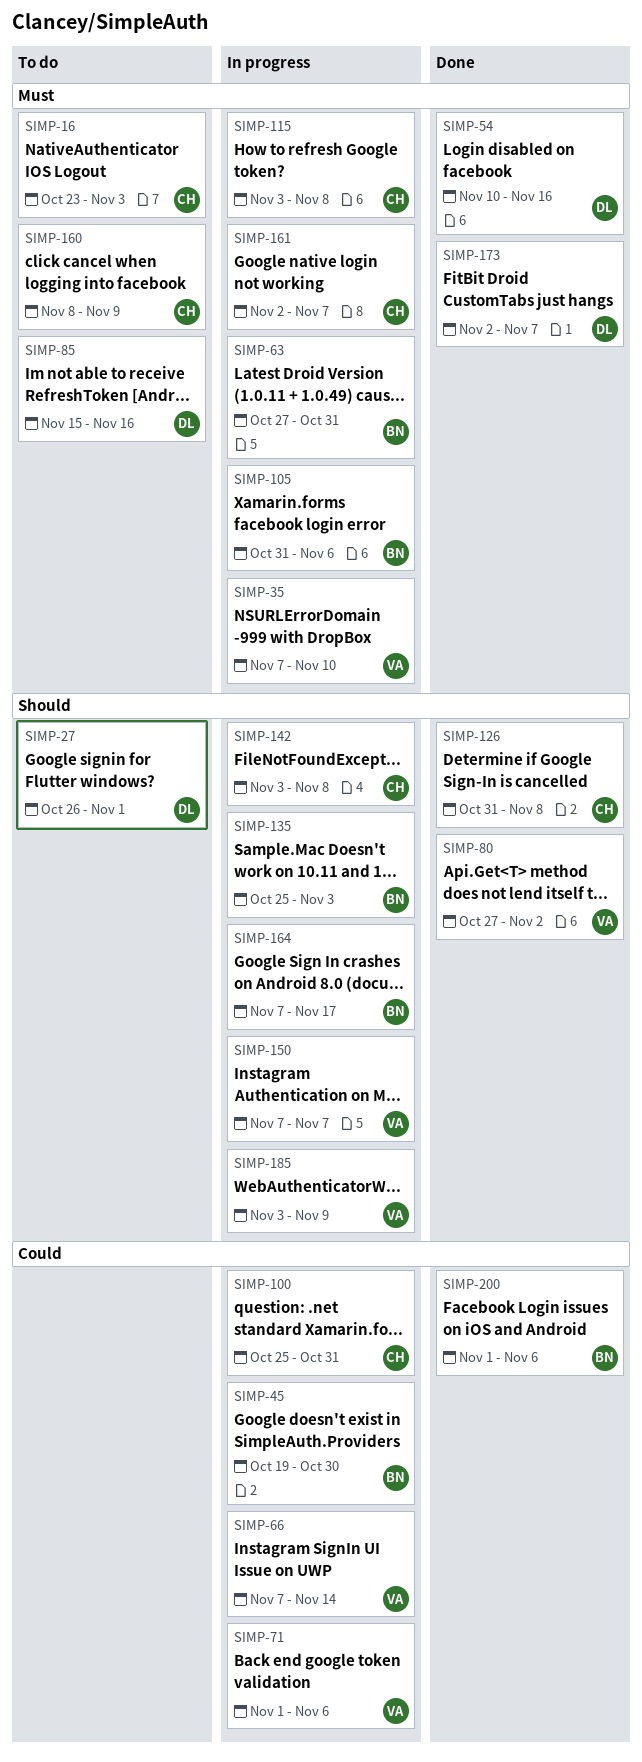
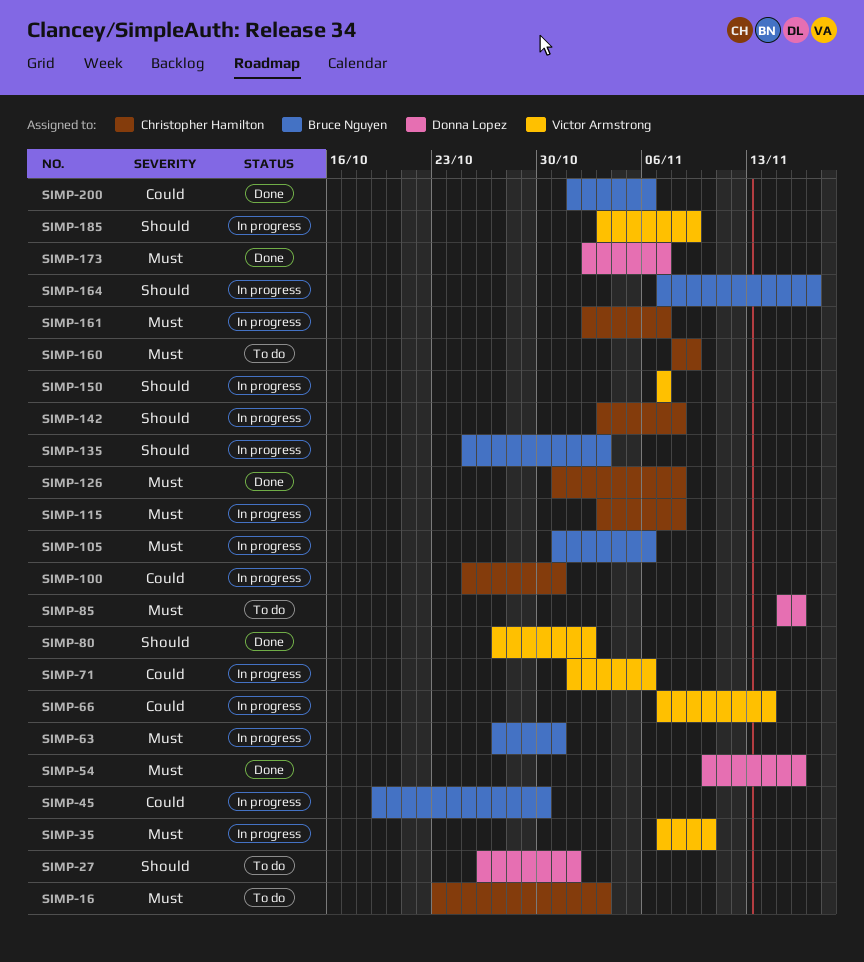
SIMP-126, priority: Should -> Must

